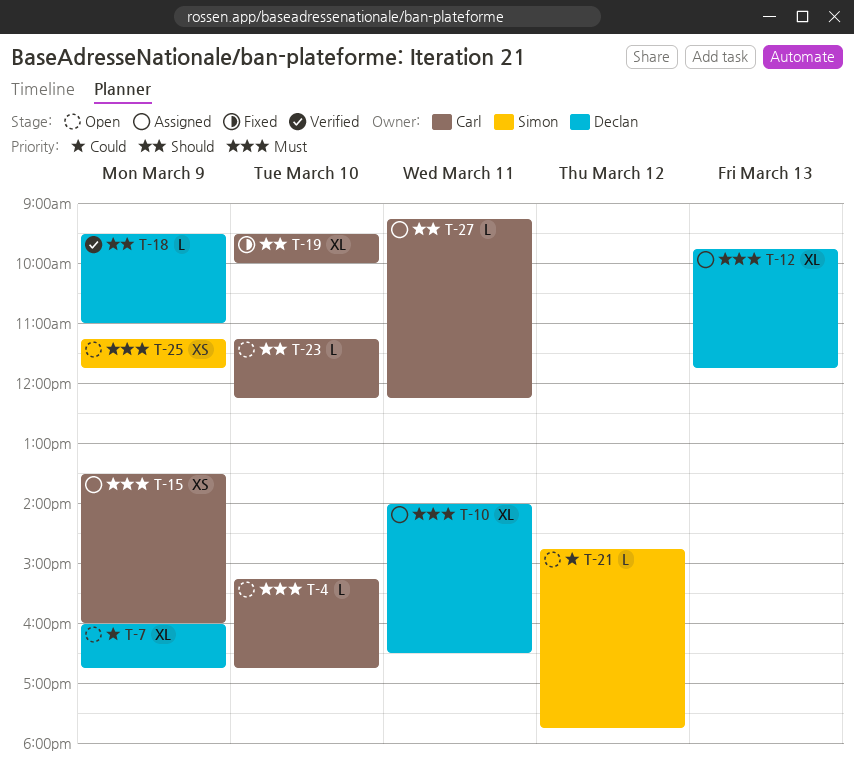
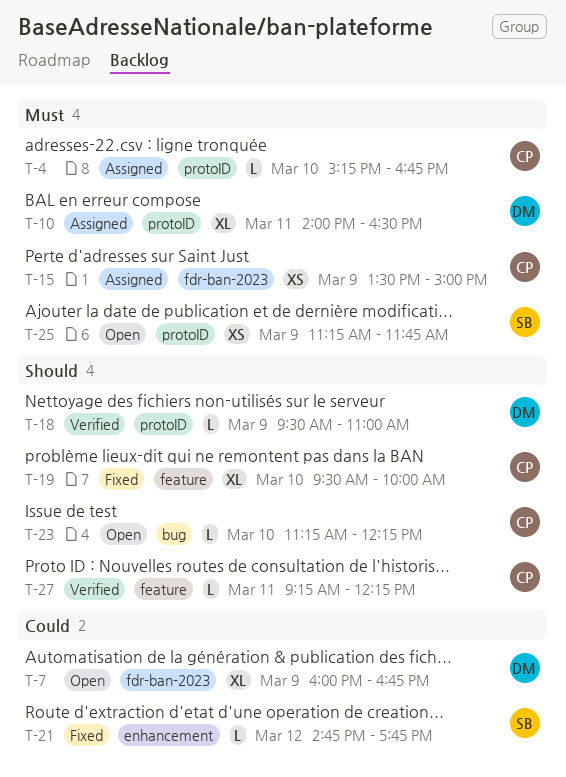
T-4, status: Open -> Assigned
T-12: present -> none
T-15, ends: 16:00 -> 15:00
T-21, status: Open -> Fixed
T-27, status: Assigned -> Verified

